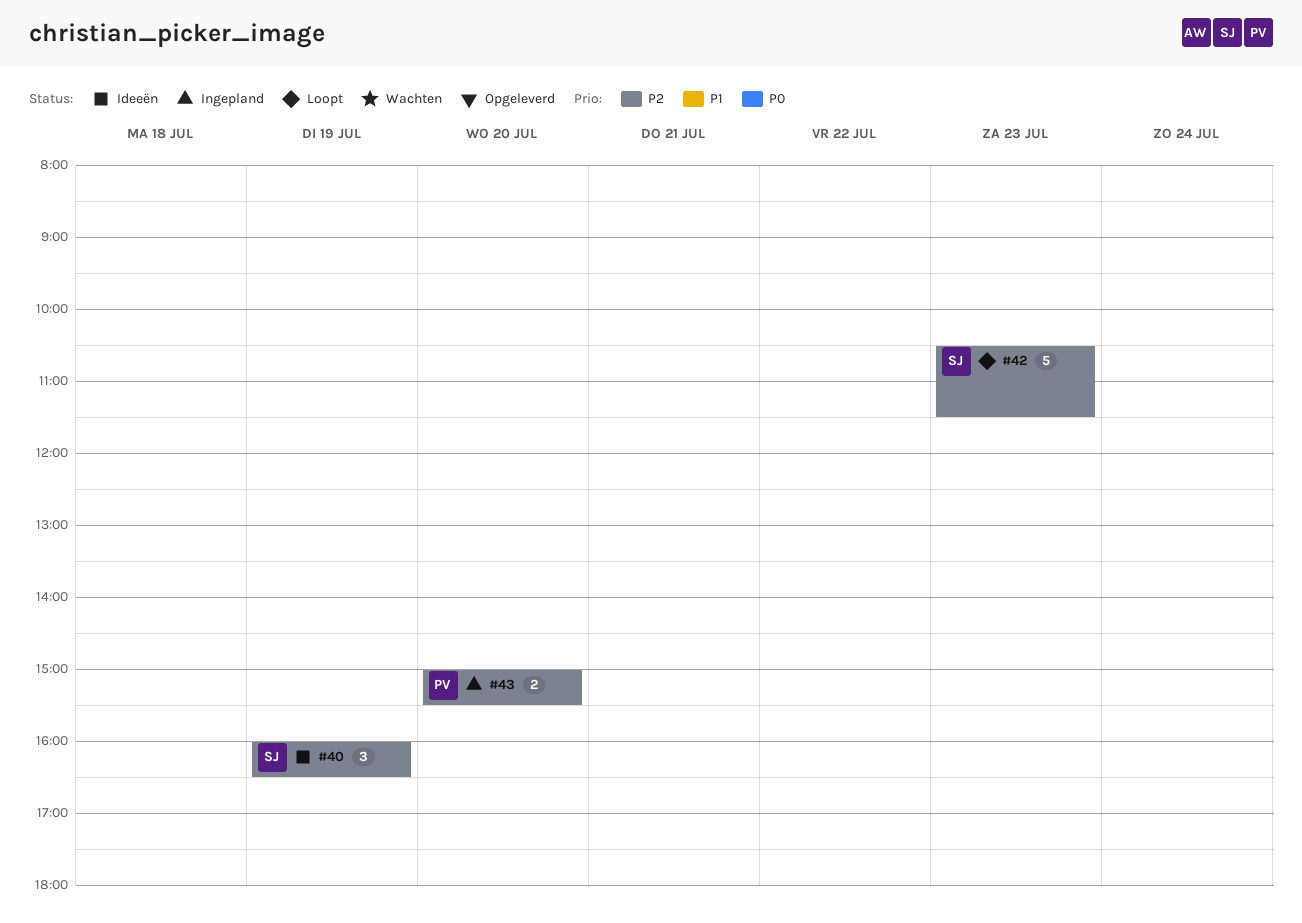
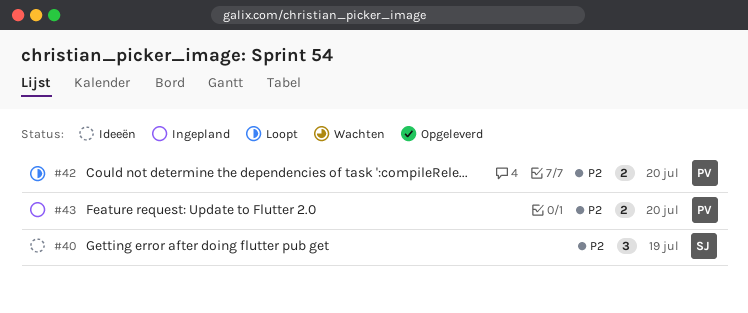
#42, owner: SJ -> PV
#42, estimate: 5 -> 2
#42, day: Jul 23 -> Jul 20

